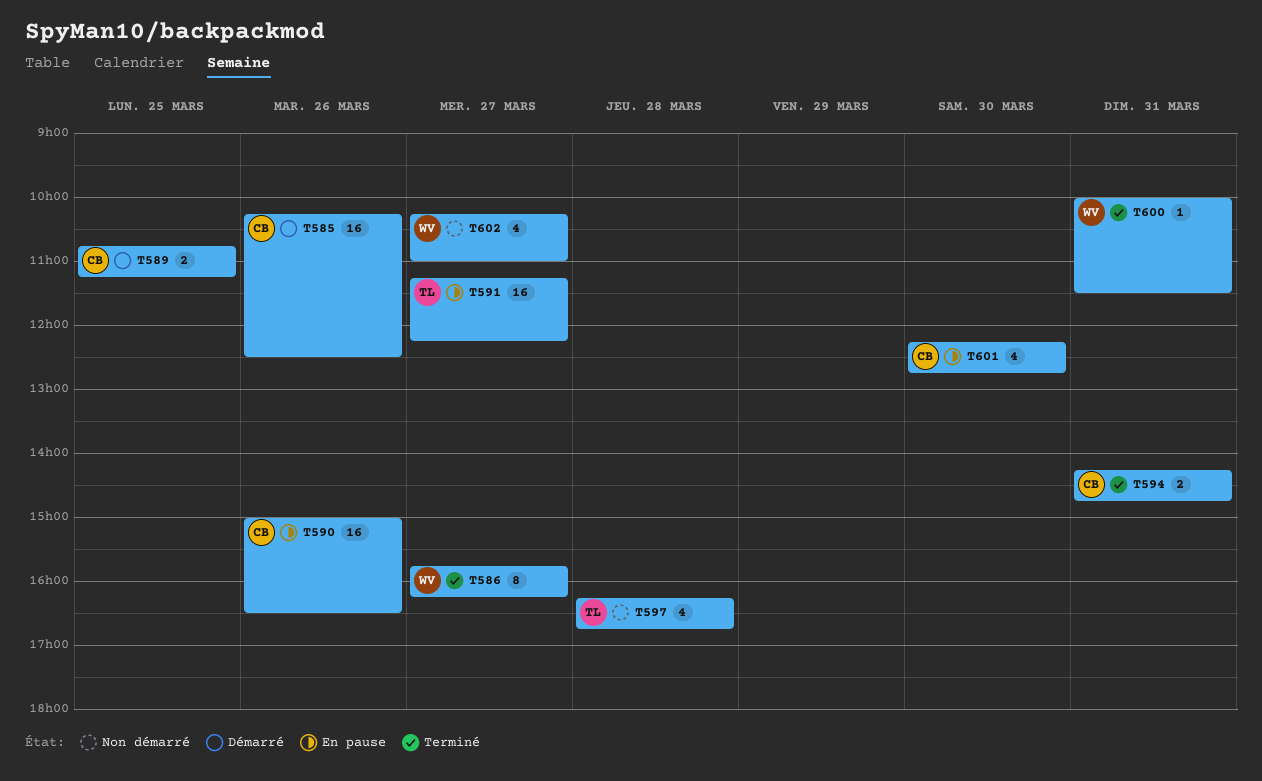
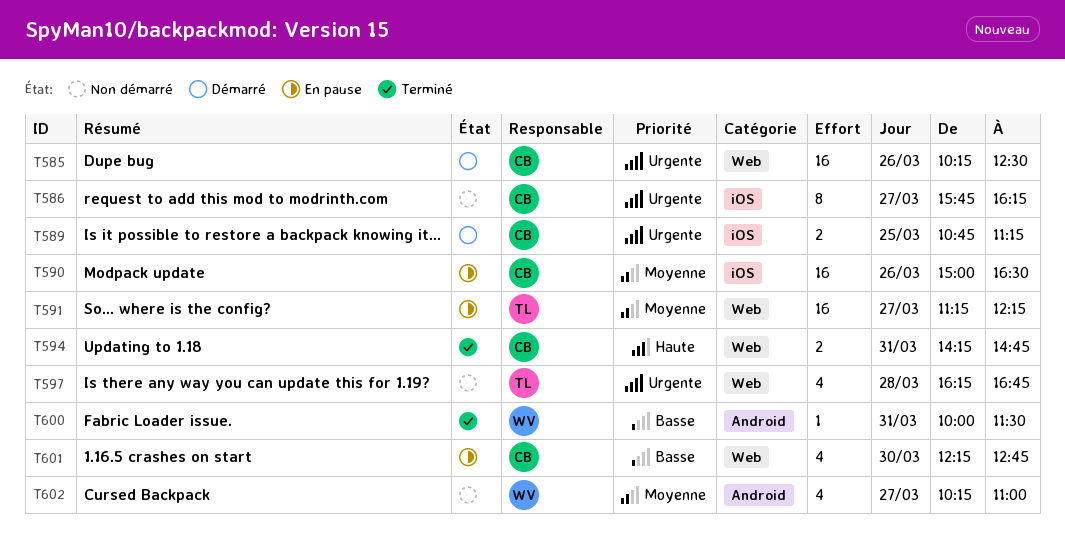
T586, status: Terminé -> Non démarré
T586, owner: WV -> CB

